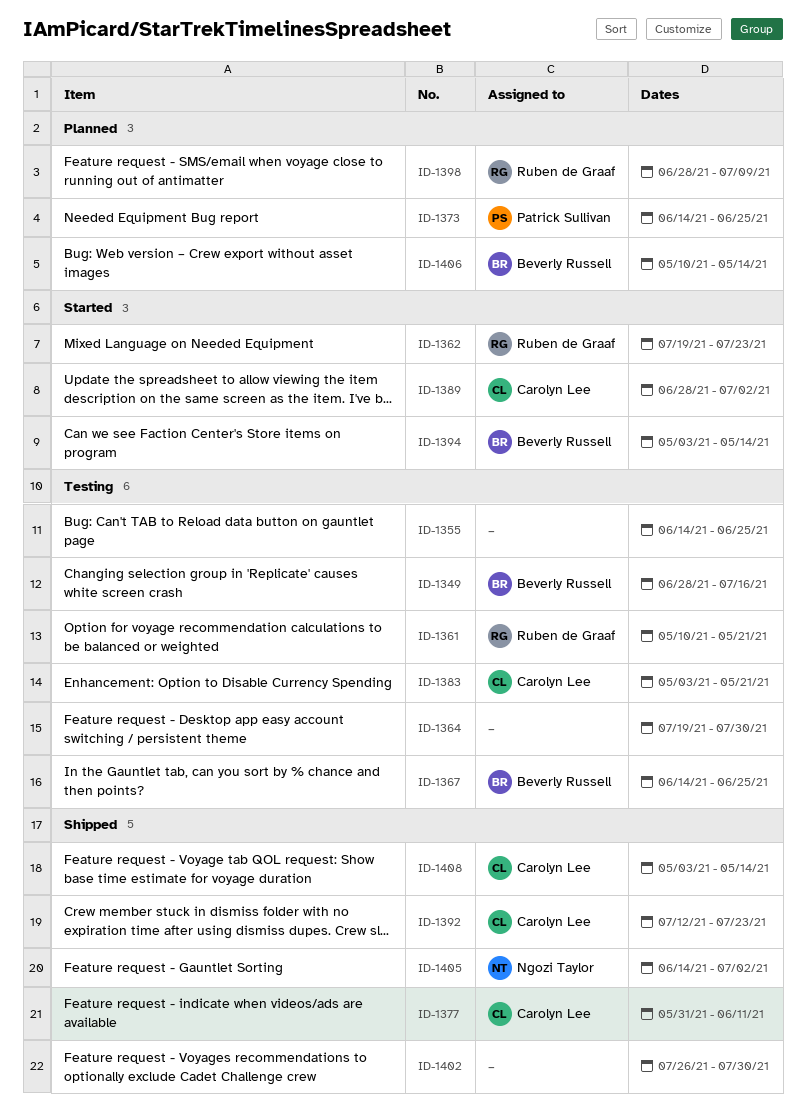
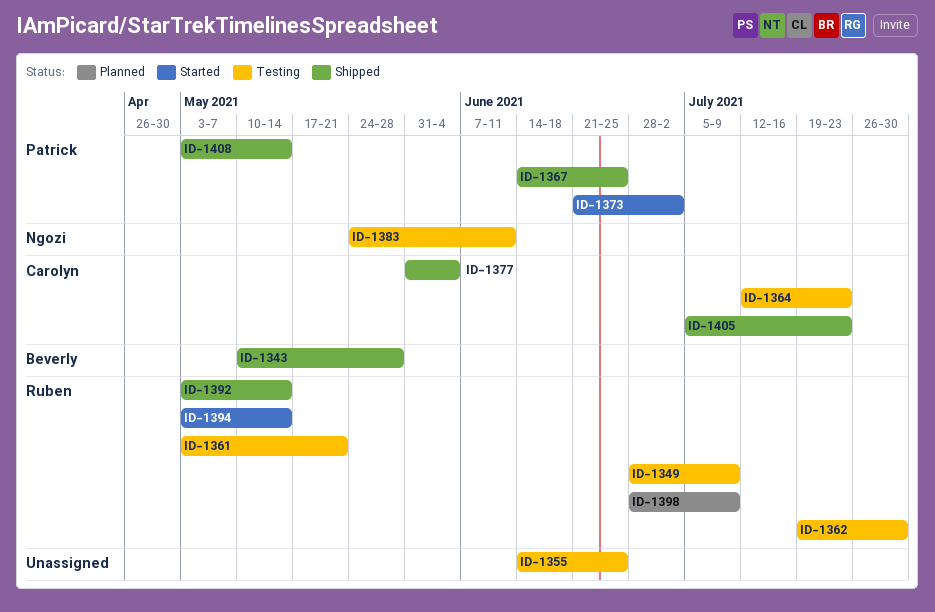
ID-1343: none -> present
ID-1349, owner: Beverly Russell -> Ruben de Graaf
ID-1349, due: Jul 16 -> Jul 9
ID-1361, start: May 10 -> May 3
ID-1362, status: Started -> Testing
ID-1362, due: Jul 23 -> Jul 30
ID-1364, owner: none -> Carolyn Lee
ID-1364, start: Jul 19 -> Jul 12
ID-1364, due: Jul 30 -> Jul 23
ID-1367, status: Testing -> Shipped
ID-1367, owner: Beverly Russell -> Patrick Sullivan
ID-1373, status: Planned -> Started
ID-1373, start: Jun 14 -> Jun 21
ID-1373, due: Jun 25 -> Jul 2
ID-1377, due: Jun 11 -> Jun 4
ID-1383, owner: Carolyn Lee -> Ngozi Taylor
ID-1383, start: May 3 -> May 24
ID-1383, due: May 21 -> Jun 11
ID-1389: present -> none
ID-1392, owner: Carolyn Lee -> Ruben de Graaf
ID-1392, start: Jul 12 -> May 3
ID-1392, due: Jul 23 -> May 14
ID-1394, owner: Beverly Russell -> Ruben de Graaf
ID-1402: present -> none
ID-1405, owner: Ngozi Taylor -> Carolyn Lee
ID-1405, start: Jun 14 -> Jul 5
ID-1405, due: Jul 2 -> Jul 23
ID-1406: present -> none
ID-1408, owner: Carolyn Lee -> Patrick Sullivan

